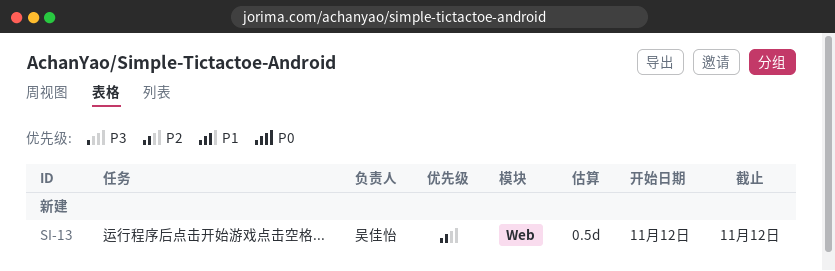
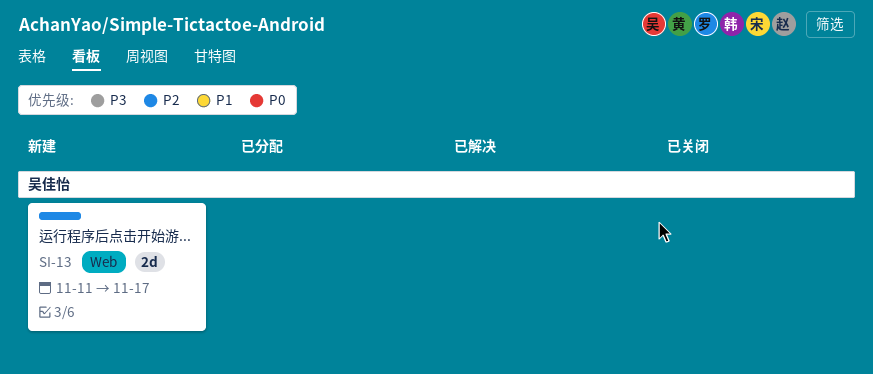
SI-13, estimate: 0.5d -> 2d
SI-13, start: Nov 12 -> Nov 11
SI-13, due: Nov 12 -> Nov 17

